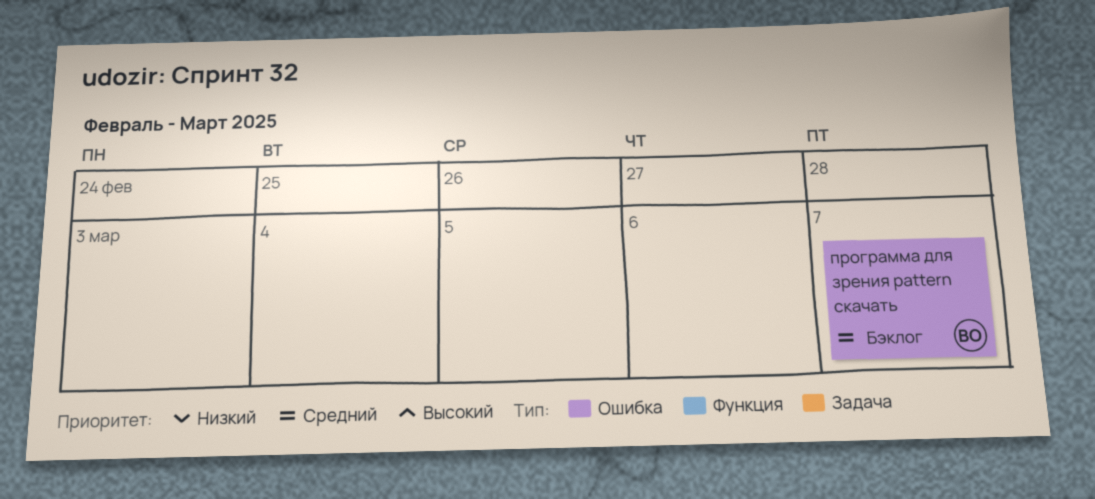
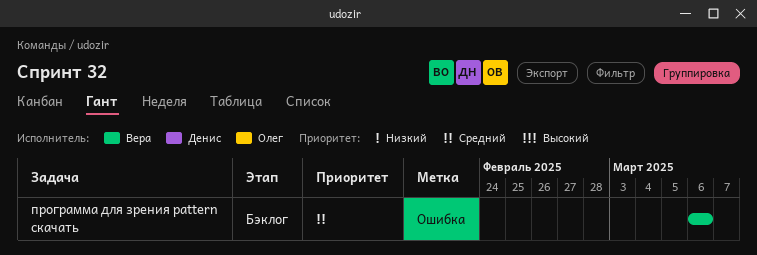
программа для зрения pattern скачать, due: Mar 7 -> Mar 6

